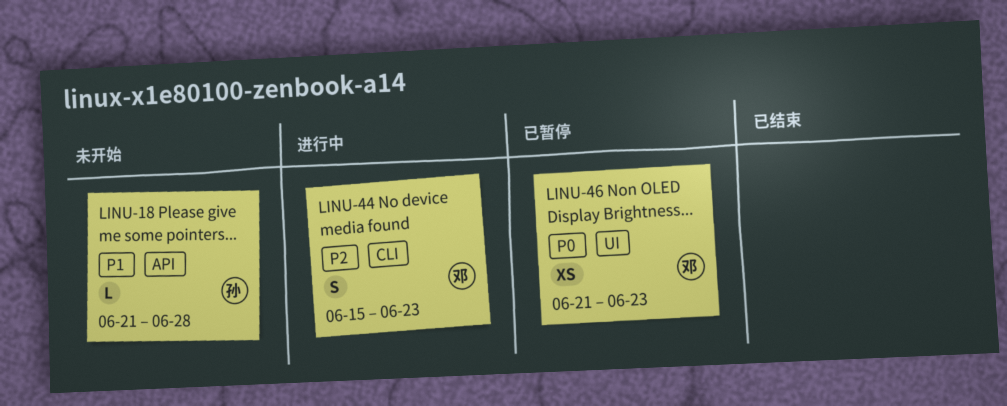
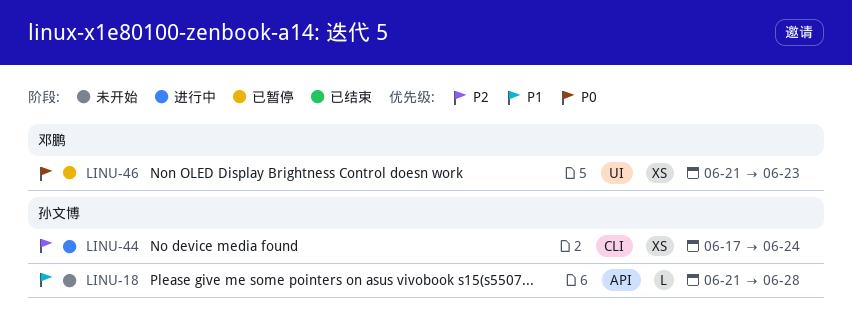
LINU-44, owner: 邓鹏 -> 孙文博
LINU-44, estimate: S -> XS
LINU-44, start: Jun 15 -> Jun 17
LINU-44, due: Jun 23 -> Jun 24

